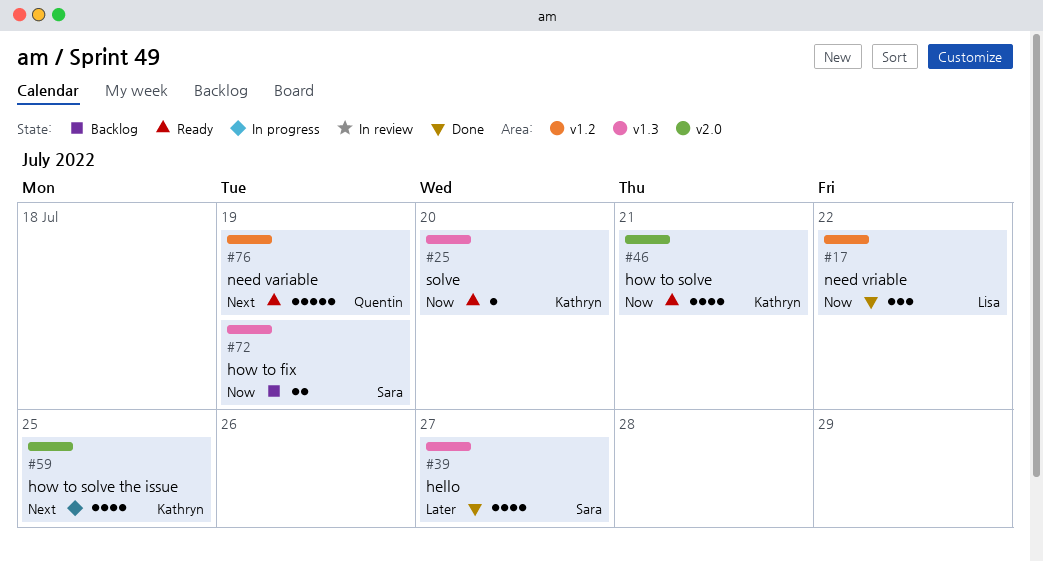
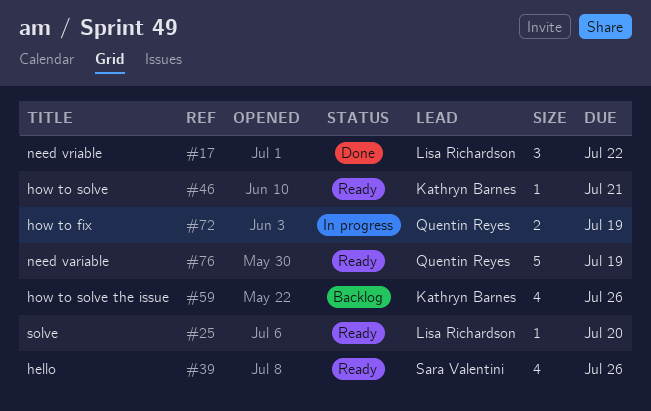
#25, owner: Kathryn Barnes -> Lisa Richardson
#39, status: Done -> Ready
#39, due: Jul 27 -> Jul 26
#46, estimate: 4 -> 1
#59, status: In progress -> Backlog
#59, due: Jul 25 -> Jul 26
#72, status: Backlog -> In progress
#72, owner: Sara Valentini -> Quentin Reyes

